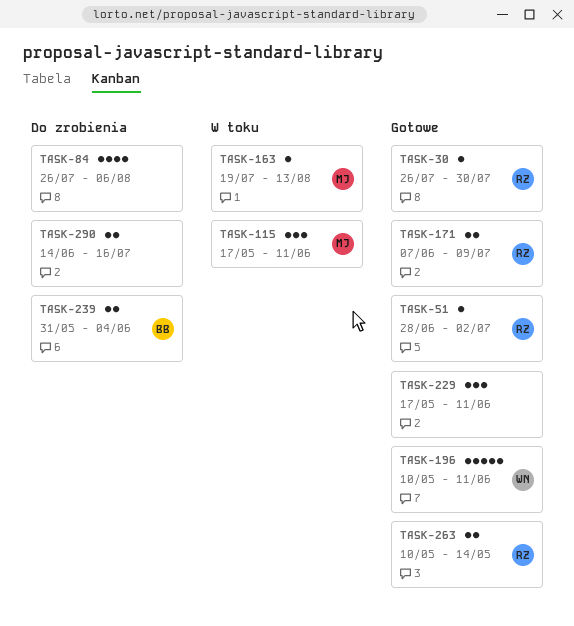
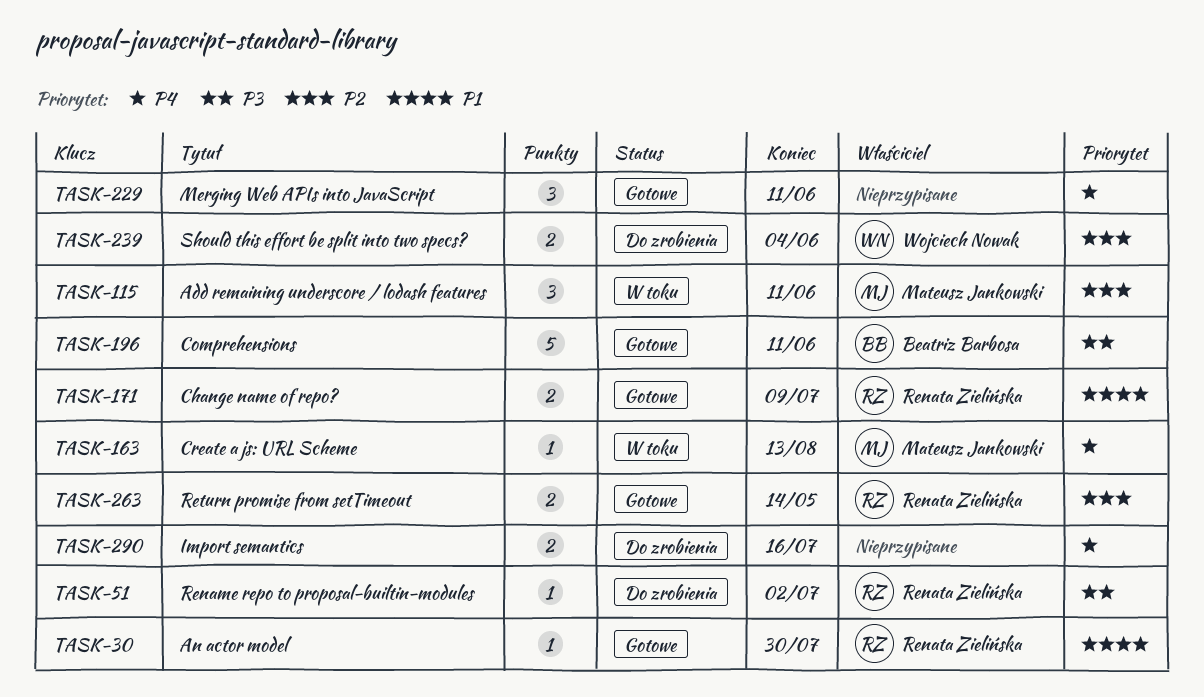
TASK-51, status: Gotowe -> Do zrobienia
TASK-84: present -> none
TASK-196, owner: Wojciech Nowak -> Beatriz Barbosa
TASK-239, owner: Beatriz Barbosa -> Wojciech Nowak

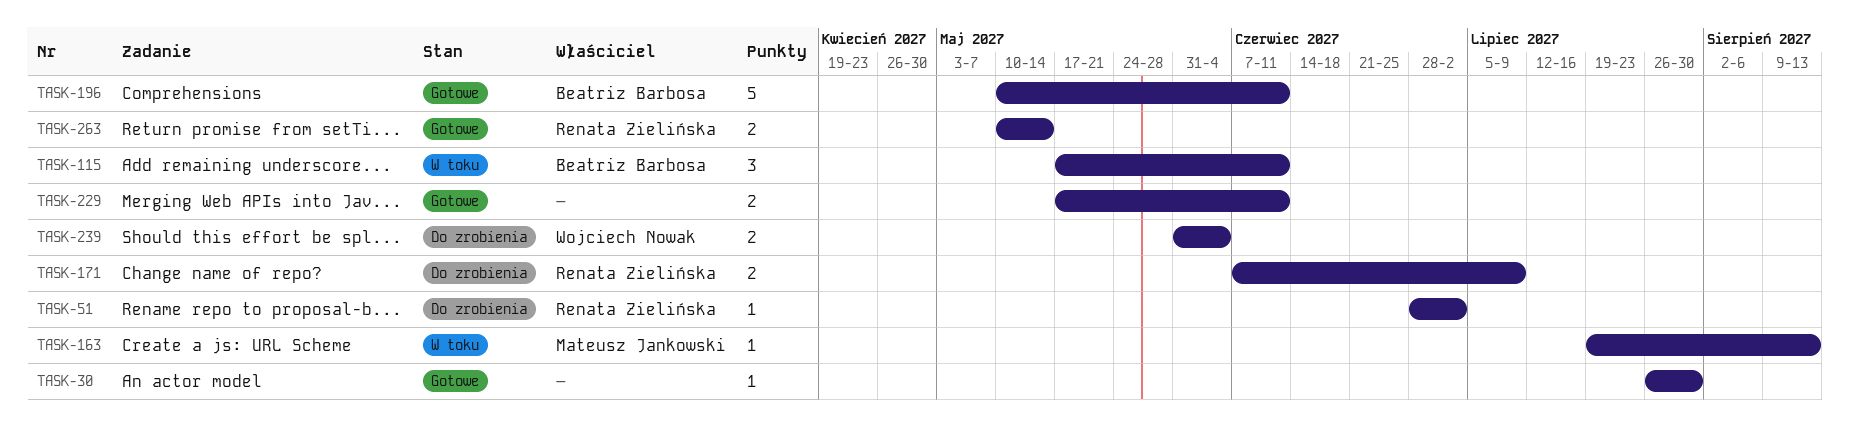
TASK-30, owner: Renata Zielińska -> none
TASK-115, owner: Mateusz Jankowski -> Beatriz Barbosa
TASK-171, status: Gotowe -> Do zrobienia
TASK-229, estimate: 3 -> 2
TASK-290: present -> none

